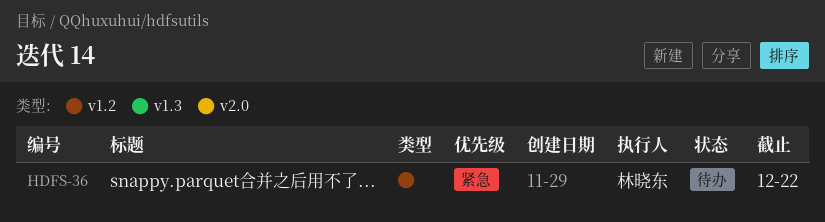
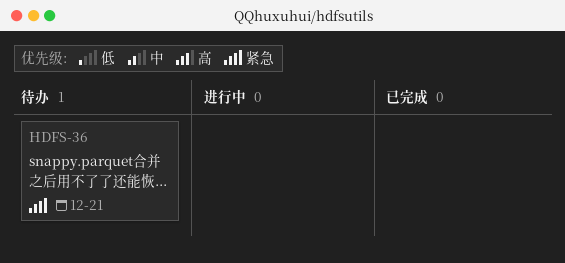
HDFS-36, due: Dec 22 -> Dec 21

